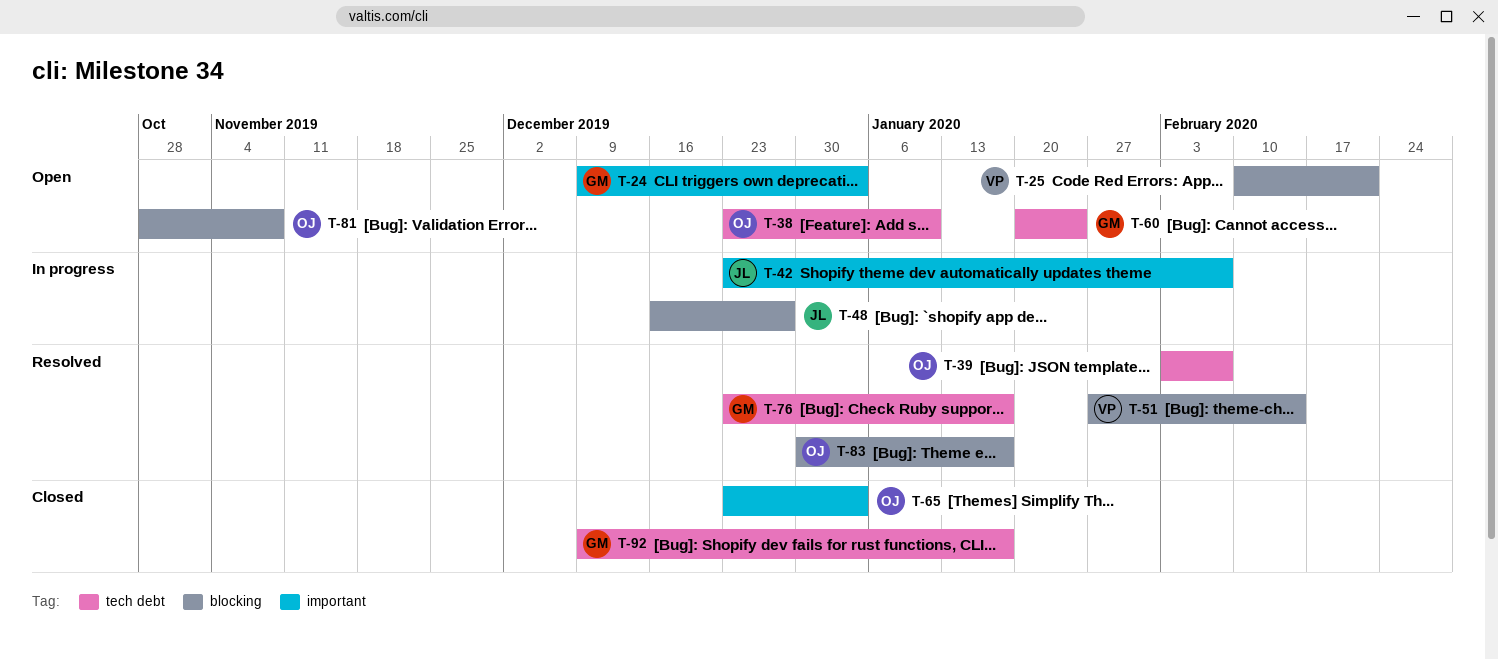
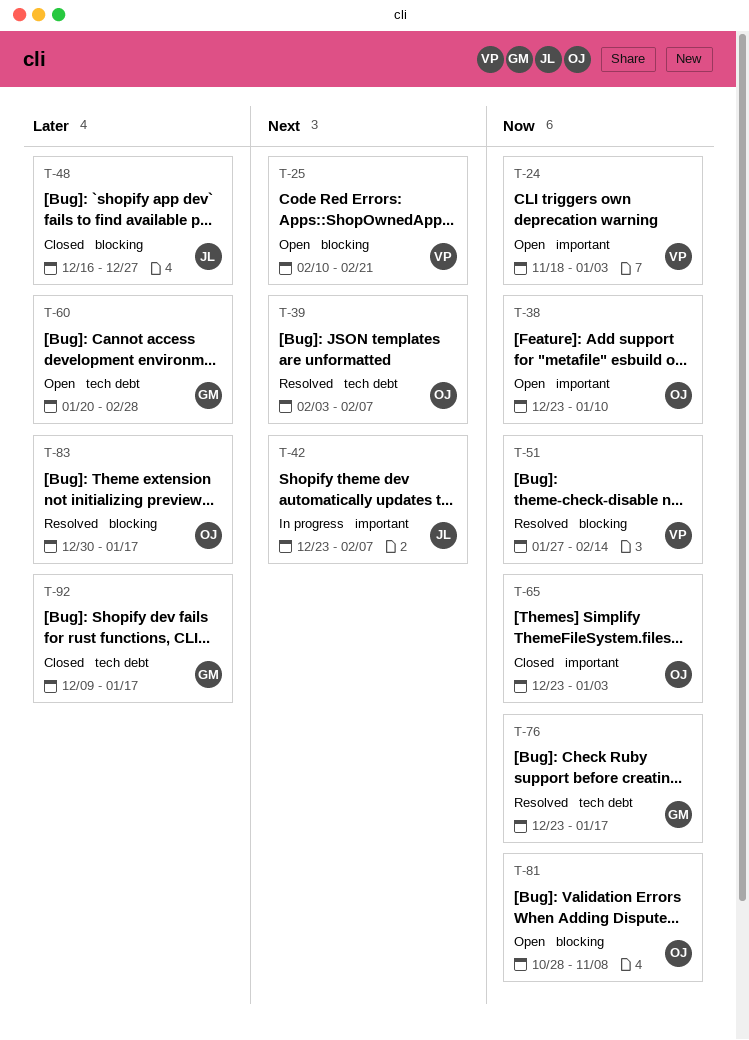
T-24, owner: GM -> VP
T-24, start: Dec 9 -> Nov 18
T-38, label: tech debt -> important
T-48, status: In progress -> Closed
T-60, due: Jan 24 -> Feb 28

